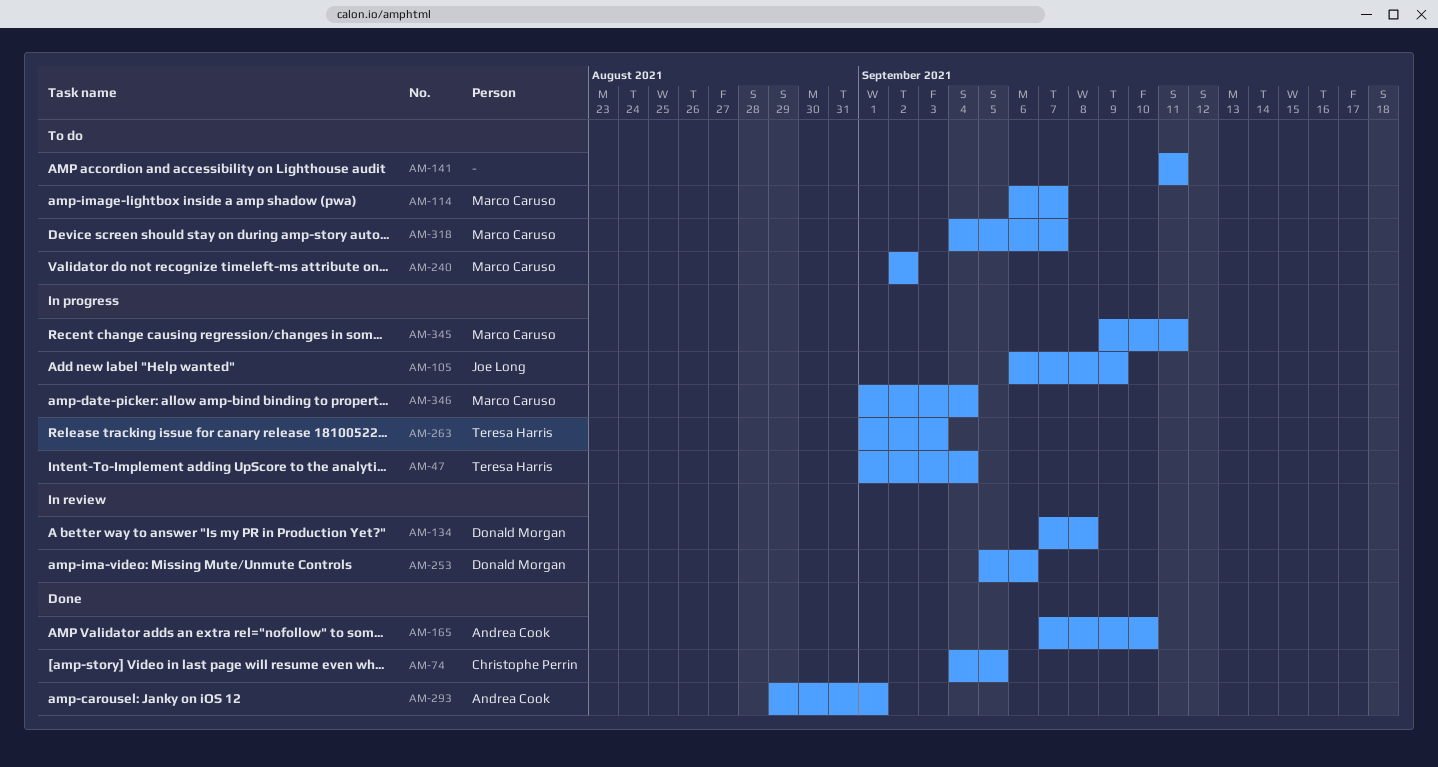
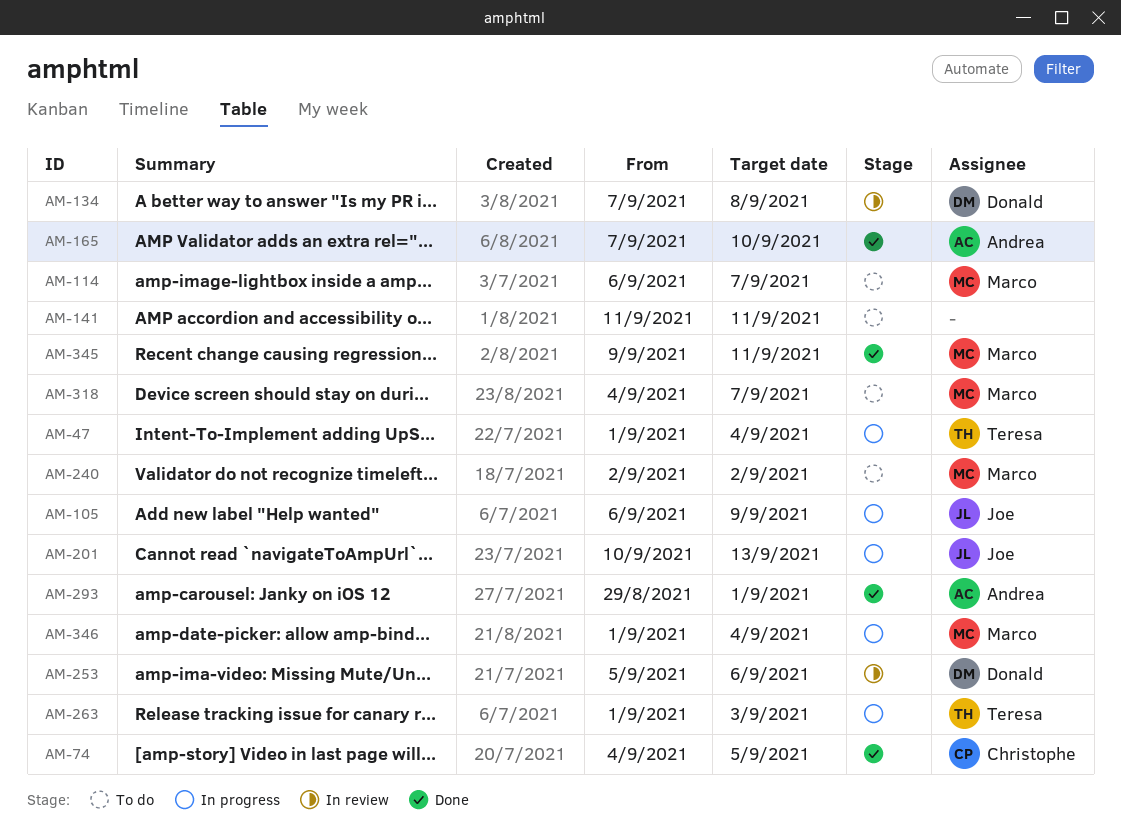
AM-201: none -> present
AM-345, status: In progress -> Done

